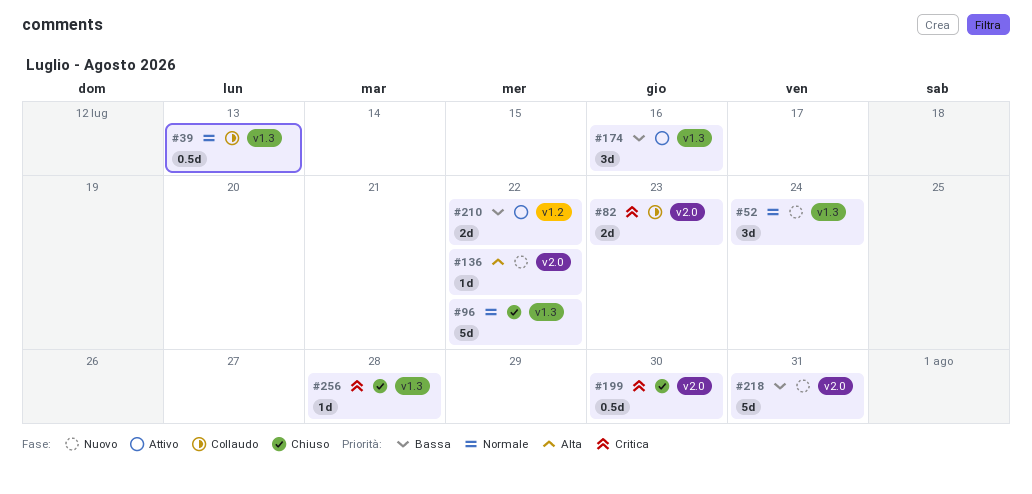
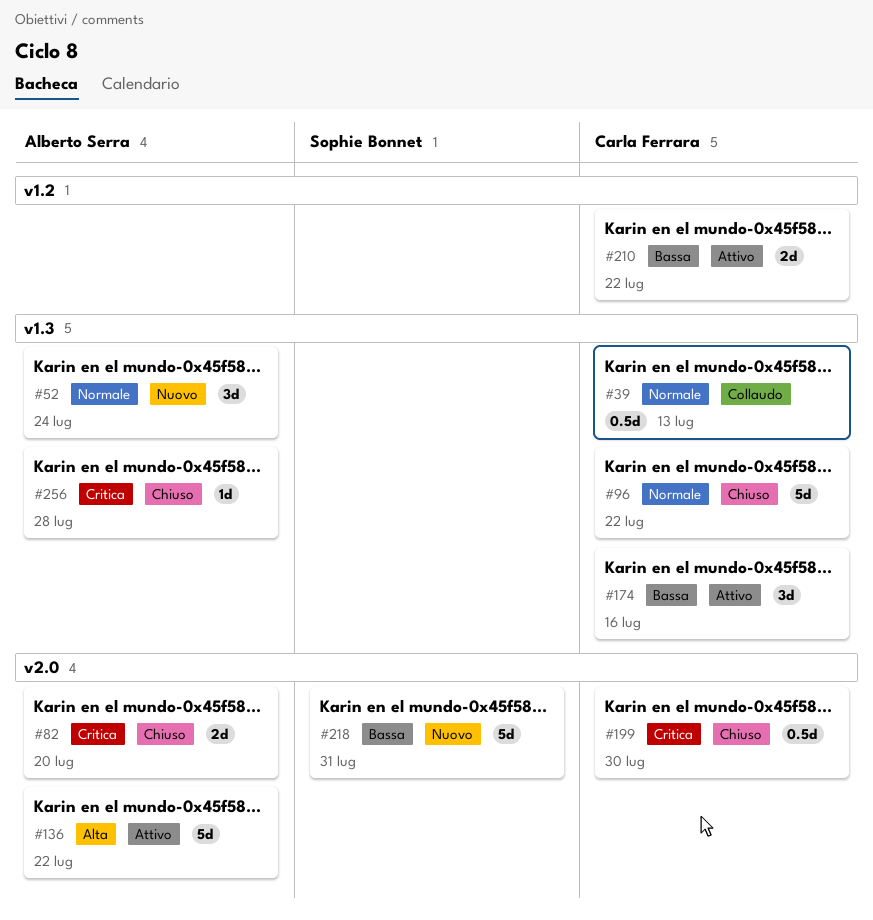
#82, status: Collaudo -> Chiuso
#82, due: Jul 23 -> Jul 20
#136, status: Nuovo -> Attivo
#136, estimate: 1d -> 5d

